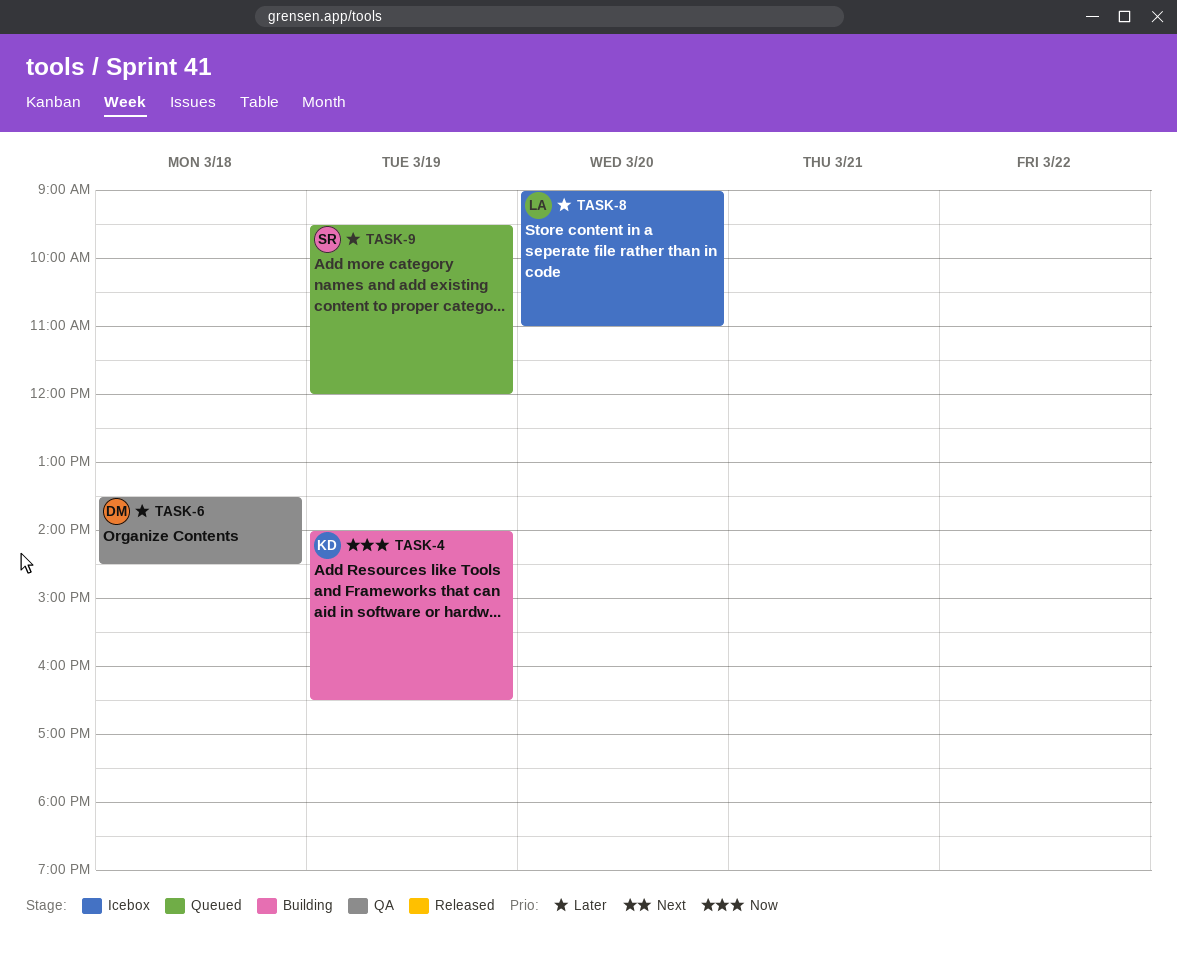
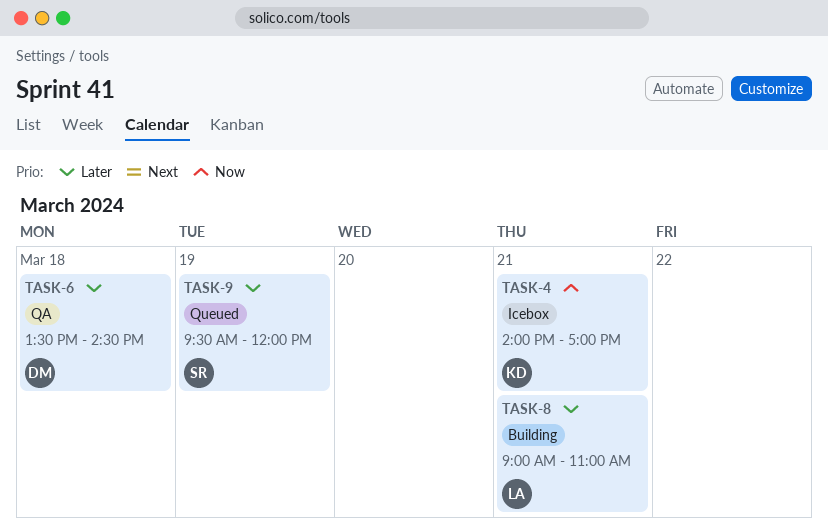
TASK-4, status: Building -> Icebox
TASK-4, day: Mar 19 -> Mar 21
TASK-4, ends: 16:30 -> 17:00
TASK-8, status: Icebox -> Building
TASK-8, day: Mar 20 -> Mar 21

